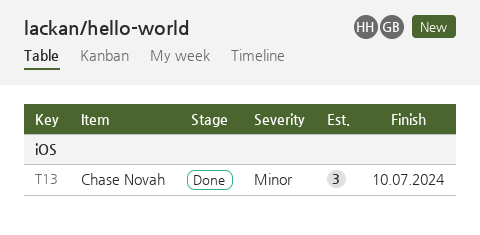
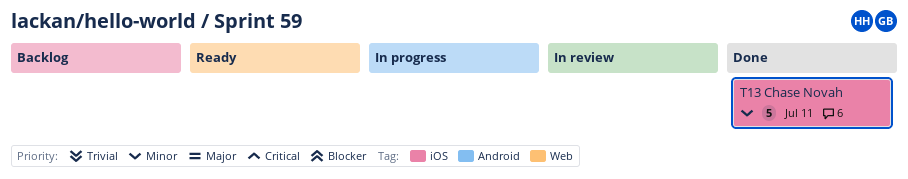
T13, estimate: 3 -> 5
T13, due: Jul 10 -> Jul 11

